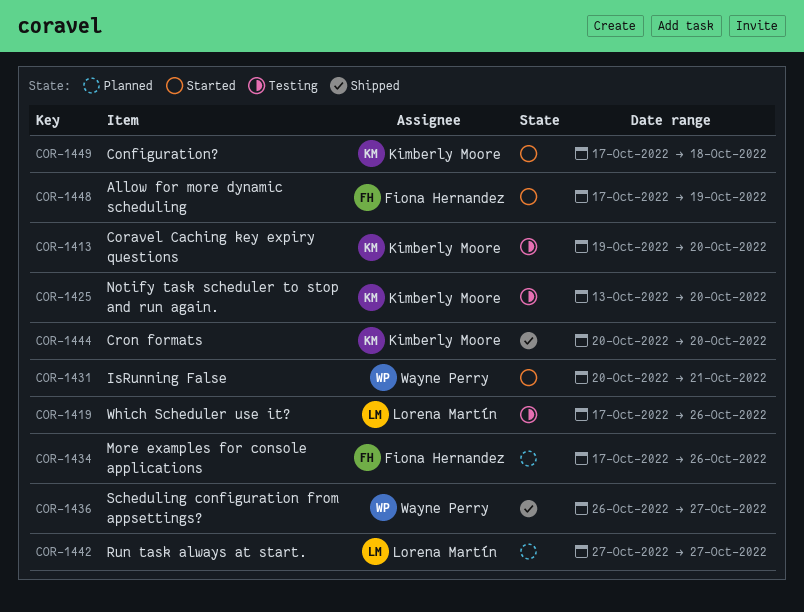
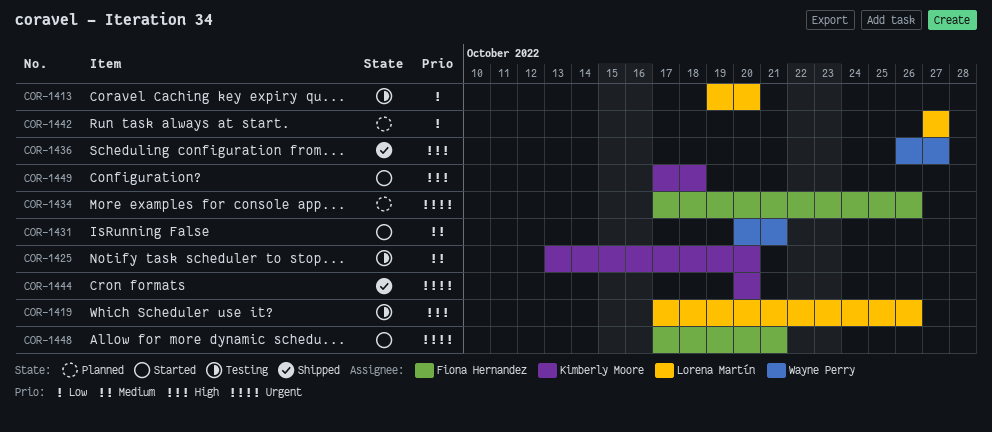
COR-1413, owner: Kimberly Moore -> Lorena Martín
COR-1448, due: Oct 19 -> Oct 21

